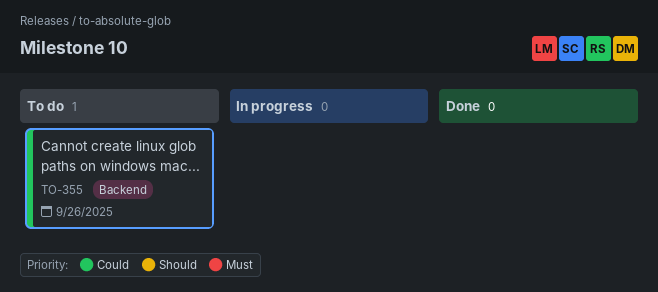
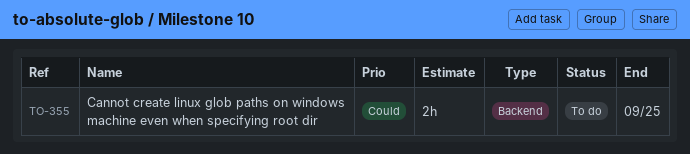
TO-355, due: Sep 26 -> Sep 25

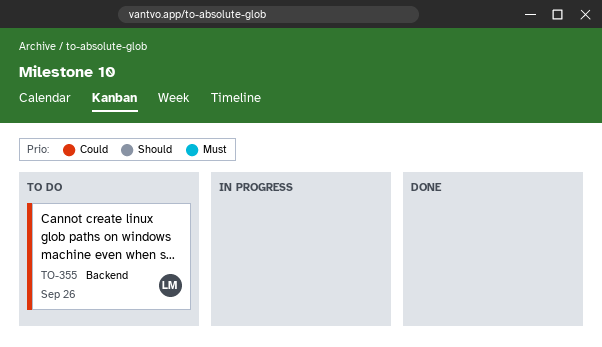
TO-355, due: Sep 25 -> Sep 26

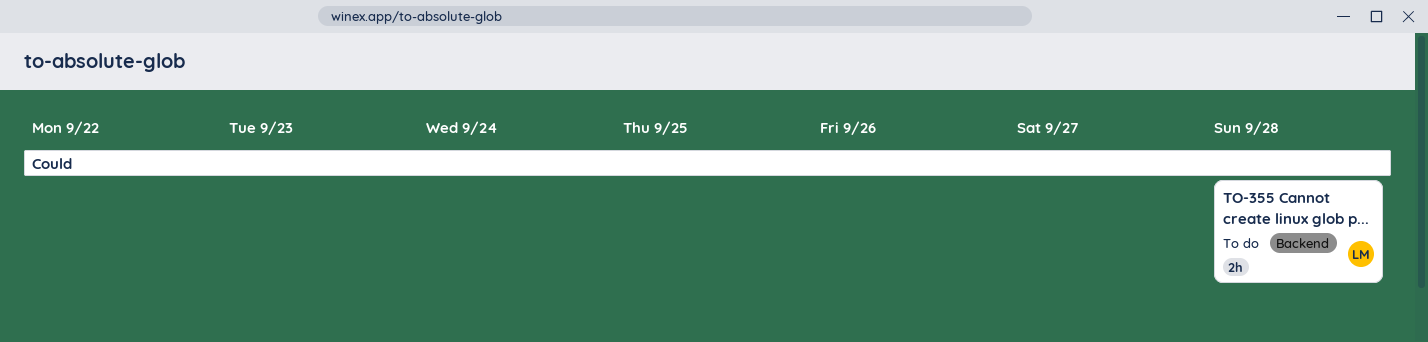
TO-355, due: Sep 26 -> Sep 28

